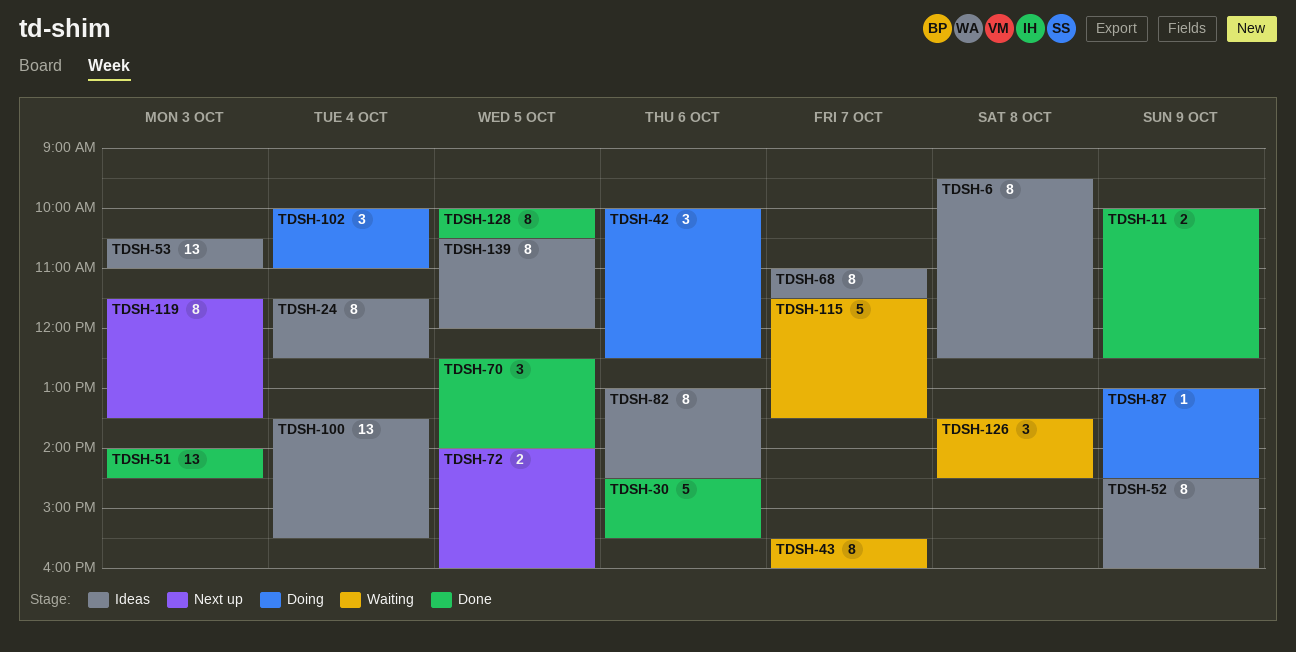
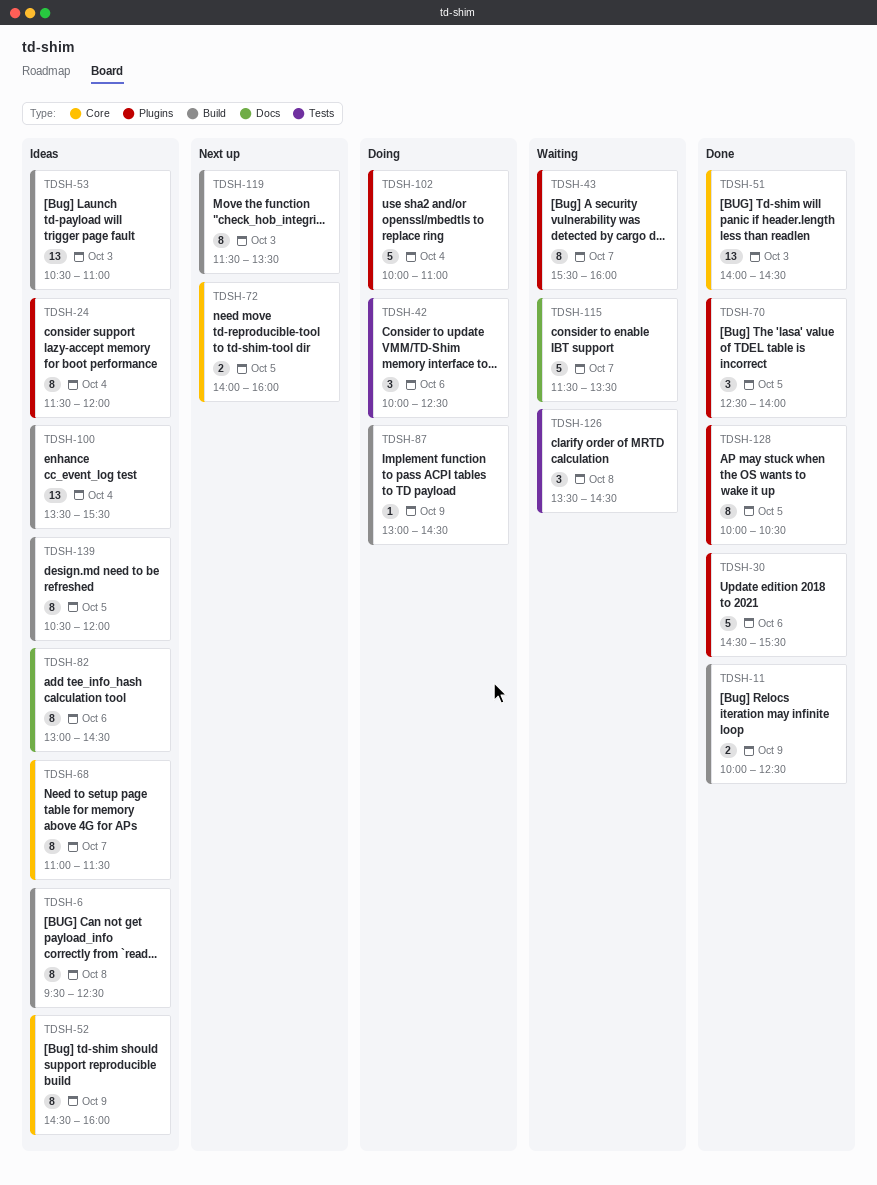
TDSH-24, ends: 12:30 -> 12:00
TDSH-102, estimate: 3 -> 5

